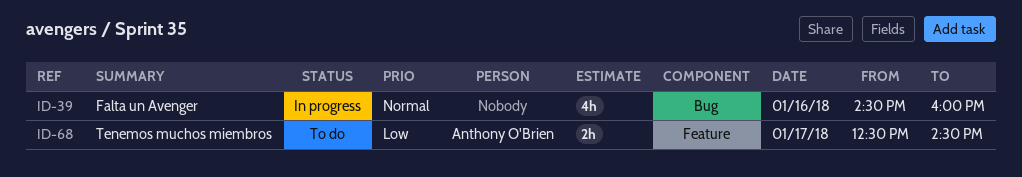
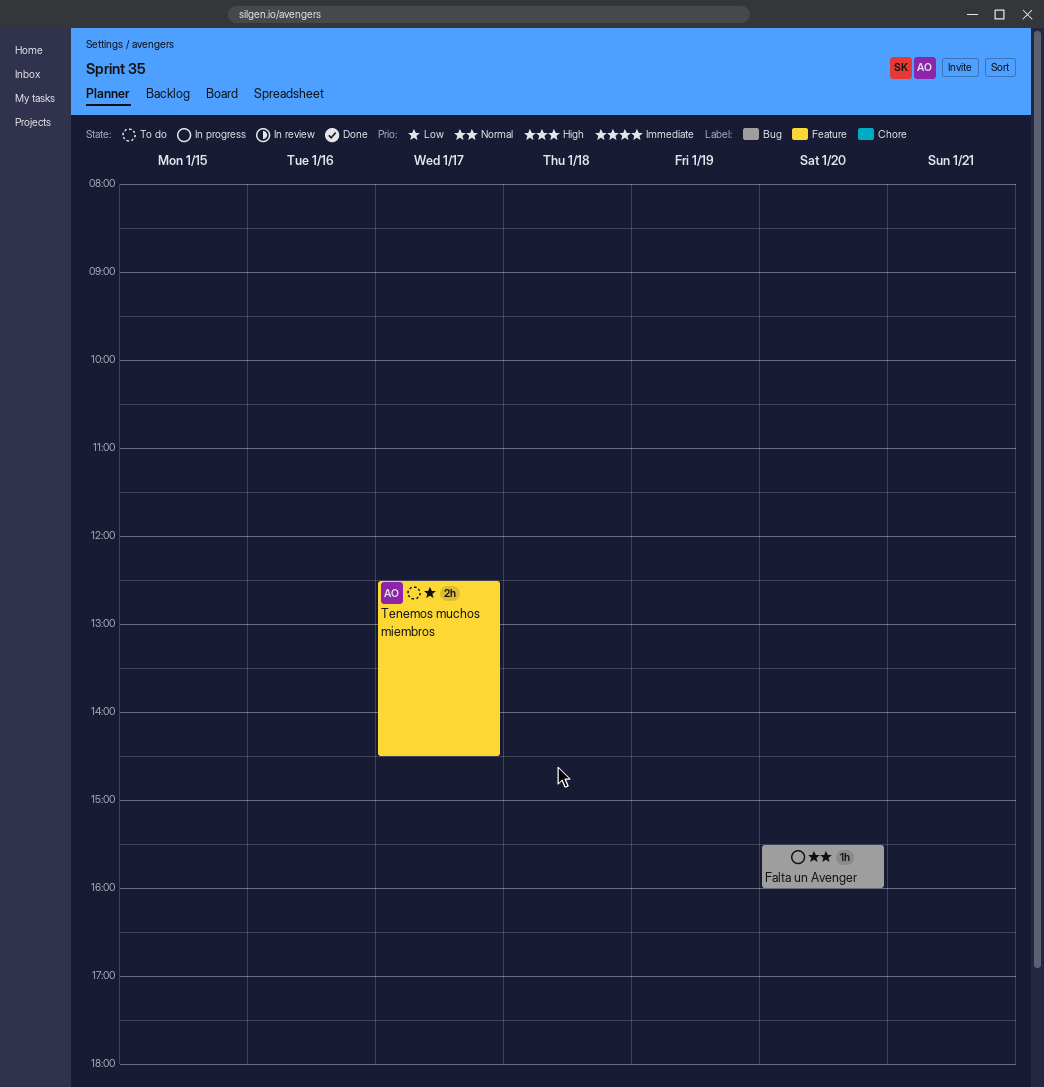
Falta un Avenger, estimate: 4h -> 1h
Falta un Avenger, day: Jan 16 -> Jan 20
Falta un Avenger, begins: 14:30 -> 15:30

